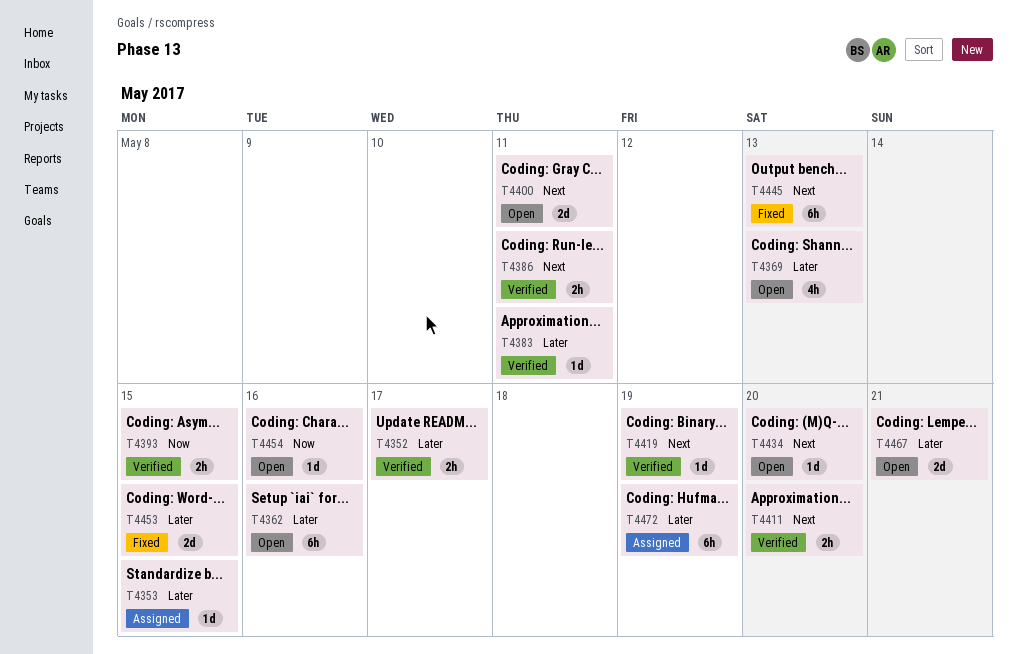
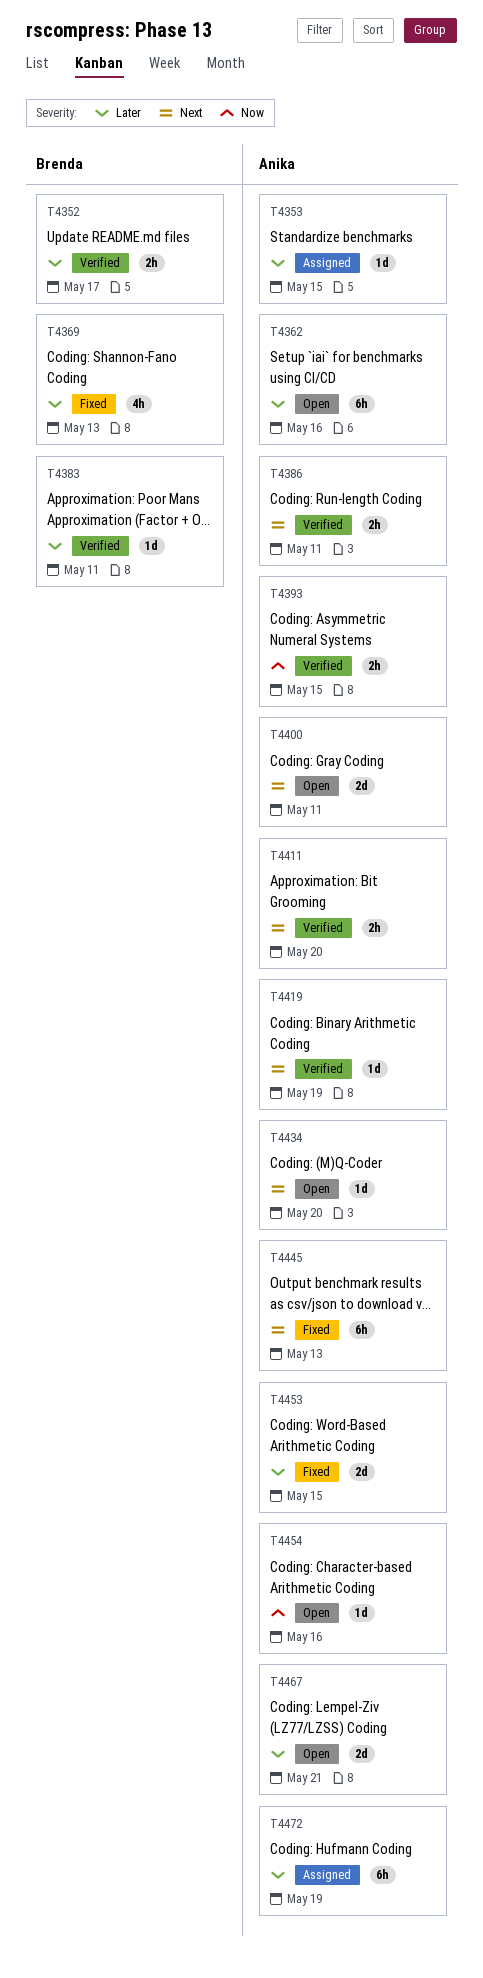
T4369, status: Open -> Fixed

